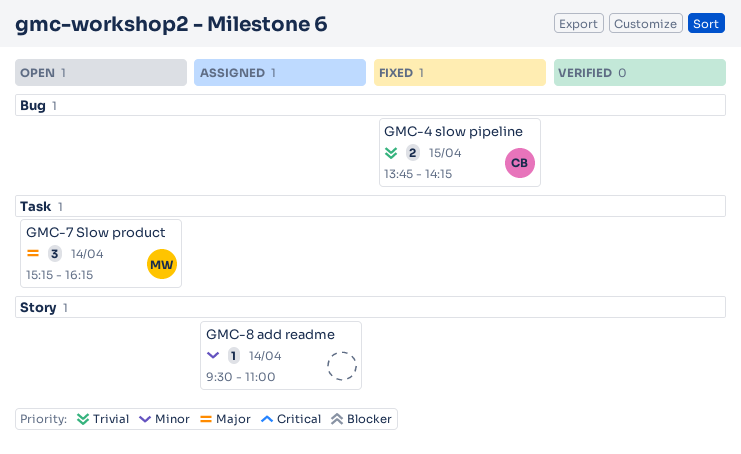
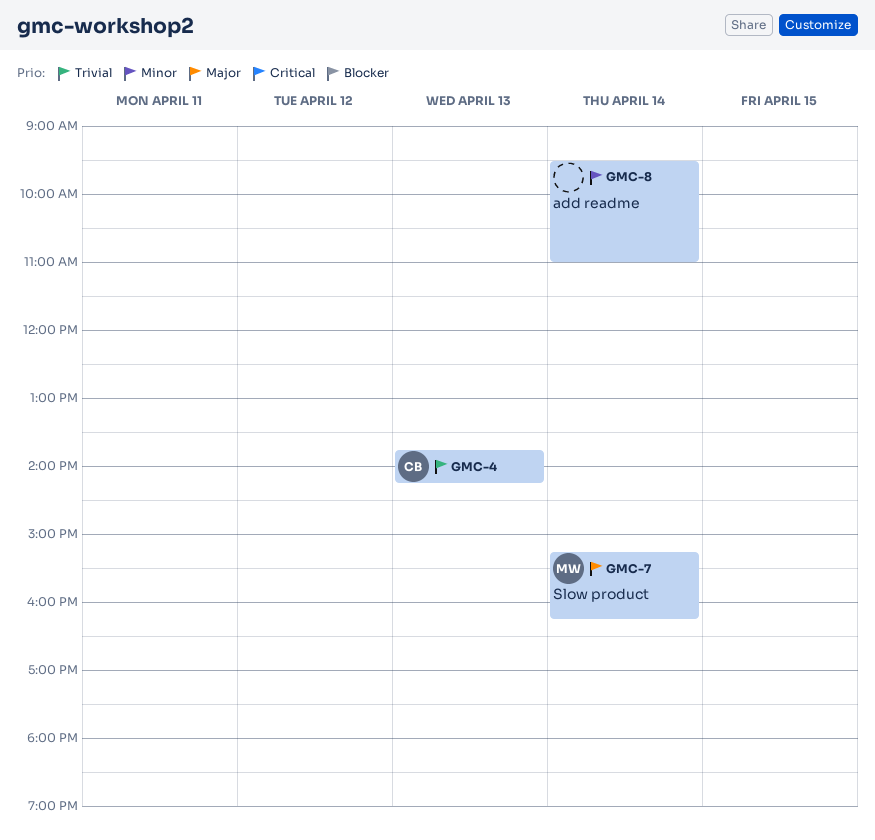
GMC-4, day: Apr 15 -> Apr 13

